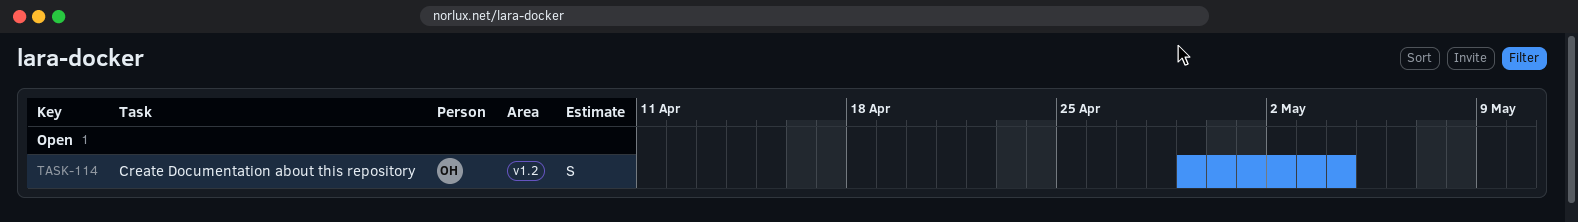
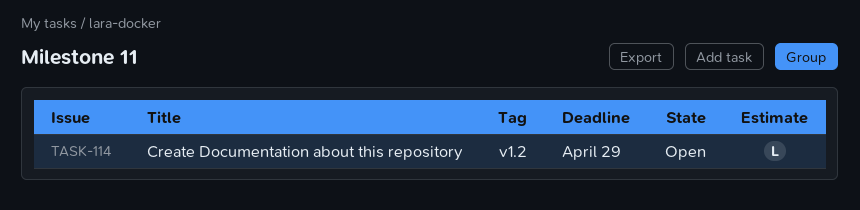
TASK-114, estimate: S -> L
TASK-114, due: May 4 -> Apr 29

